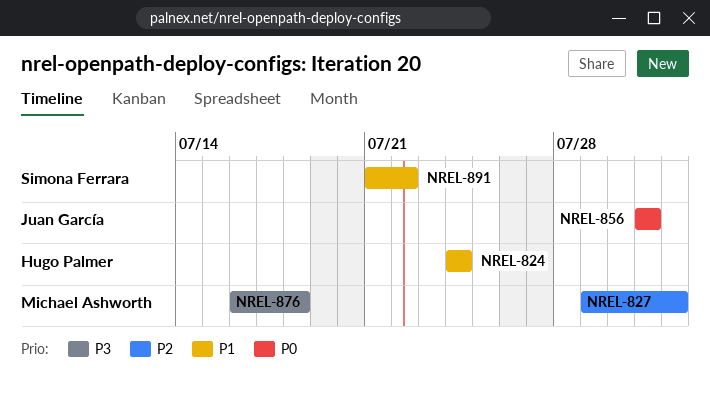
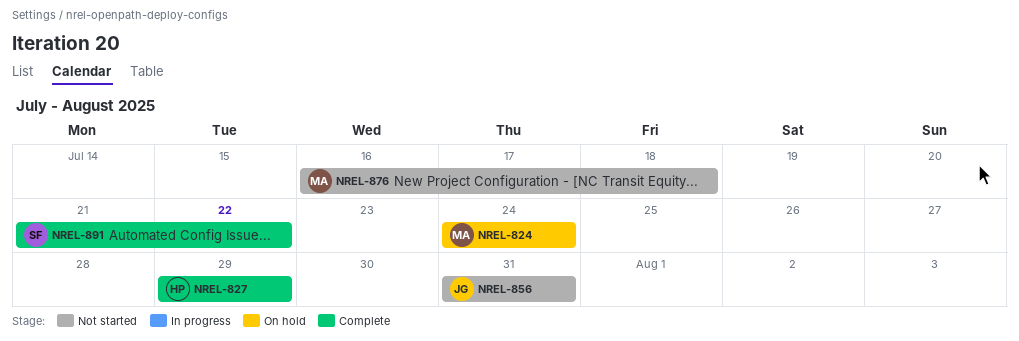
NREL-824, owner: Hugo Palmer -> Michael Ashworth
NREL-827, owner: Michael Ashworth -> Hugo Palmer
NREL-827, due: Aug 1 -> Jul 29

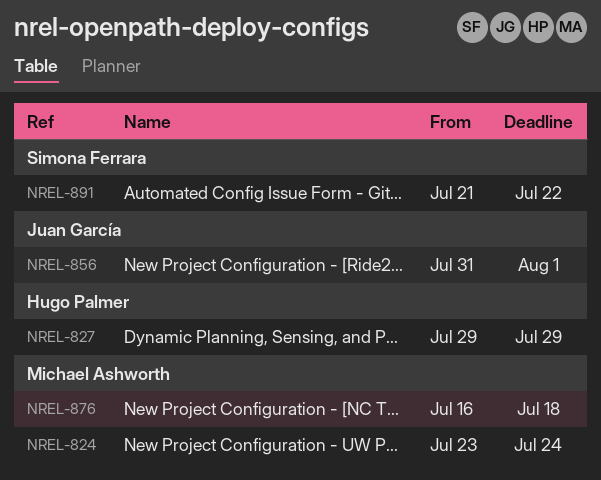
NREL-824, start: Jul 24 -> Jul 23
NREL-856, due: Jul 31 -> Aug 1

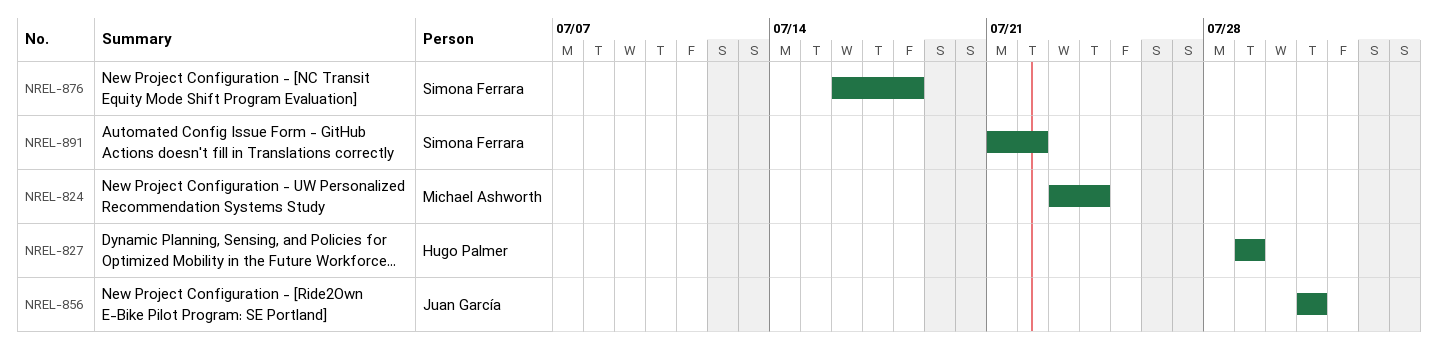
NREL-856, due: Aug 1 -> Jul 31
NREL-876, owner: Michael Ashworth -> Simona Ferrara

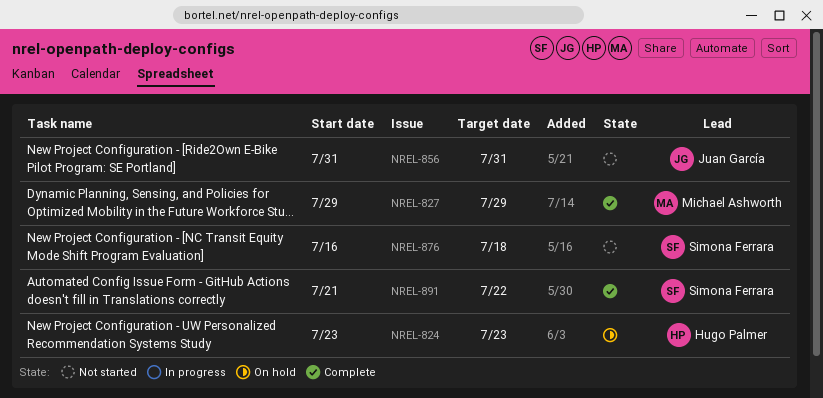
NREL-824, owner: Michael Ashworth -> Hugo Palmer
NREL-824, due: Jul 24 -> Jul 23
NREL-827, owner: Hugo Palmer -> Michael Ashworth

